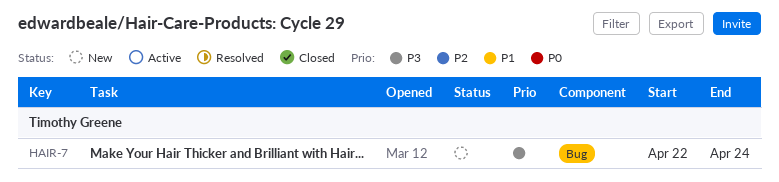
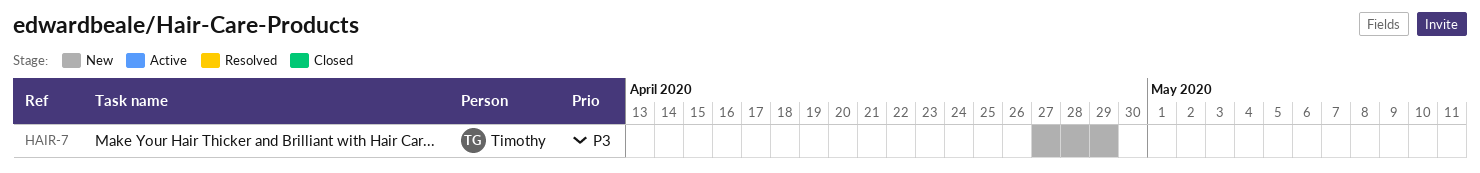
HAIR-7, start: Apr 22 -> Apr 27
HAIR-7, due: Apr 24 -> Apr 29

